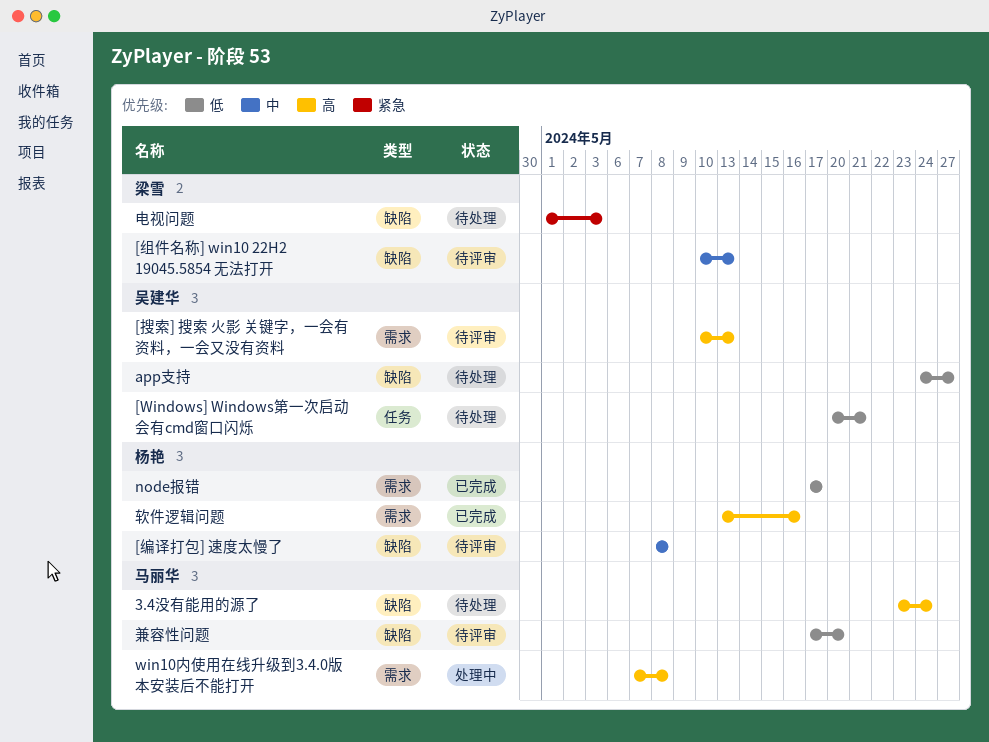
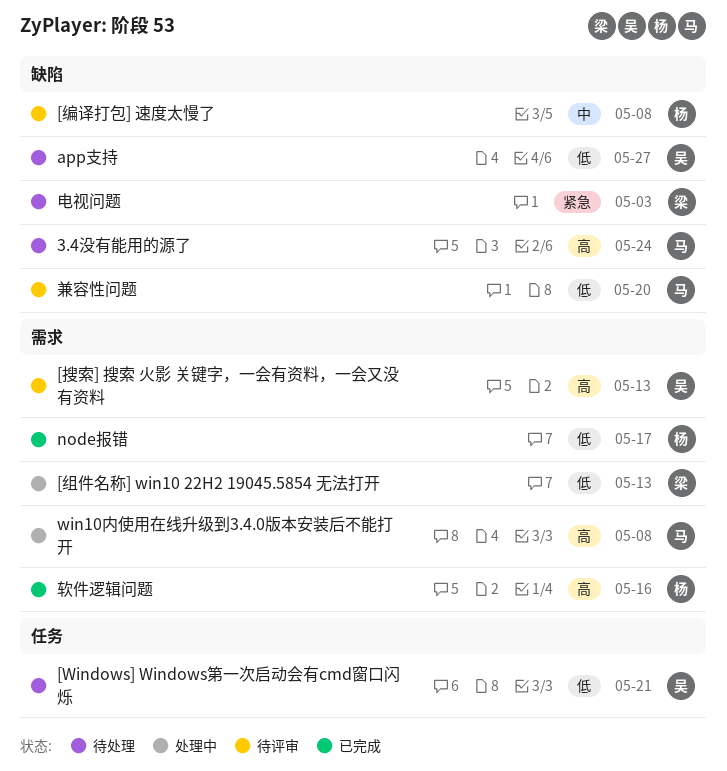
[组件名称] win10 22H2 19045.5854 无法打开, status: 待评审 -> 处理中
[组件名称] win10 22H2 19045.5854 无法打开, priority: 中 -> 低
[组件名称] win10 22H2 19045.5854 无法打开, label: 缺陷 -> 需求

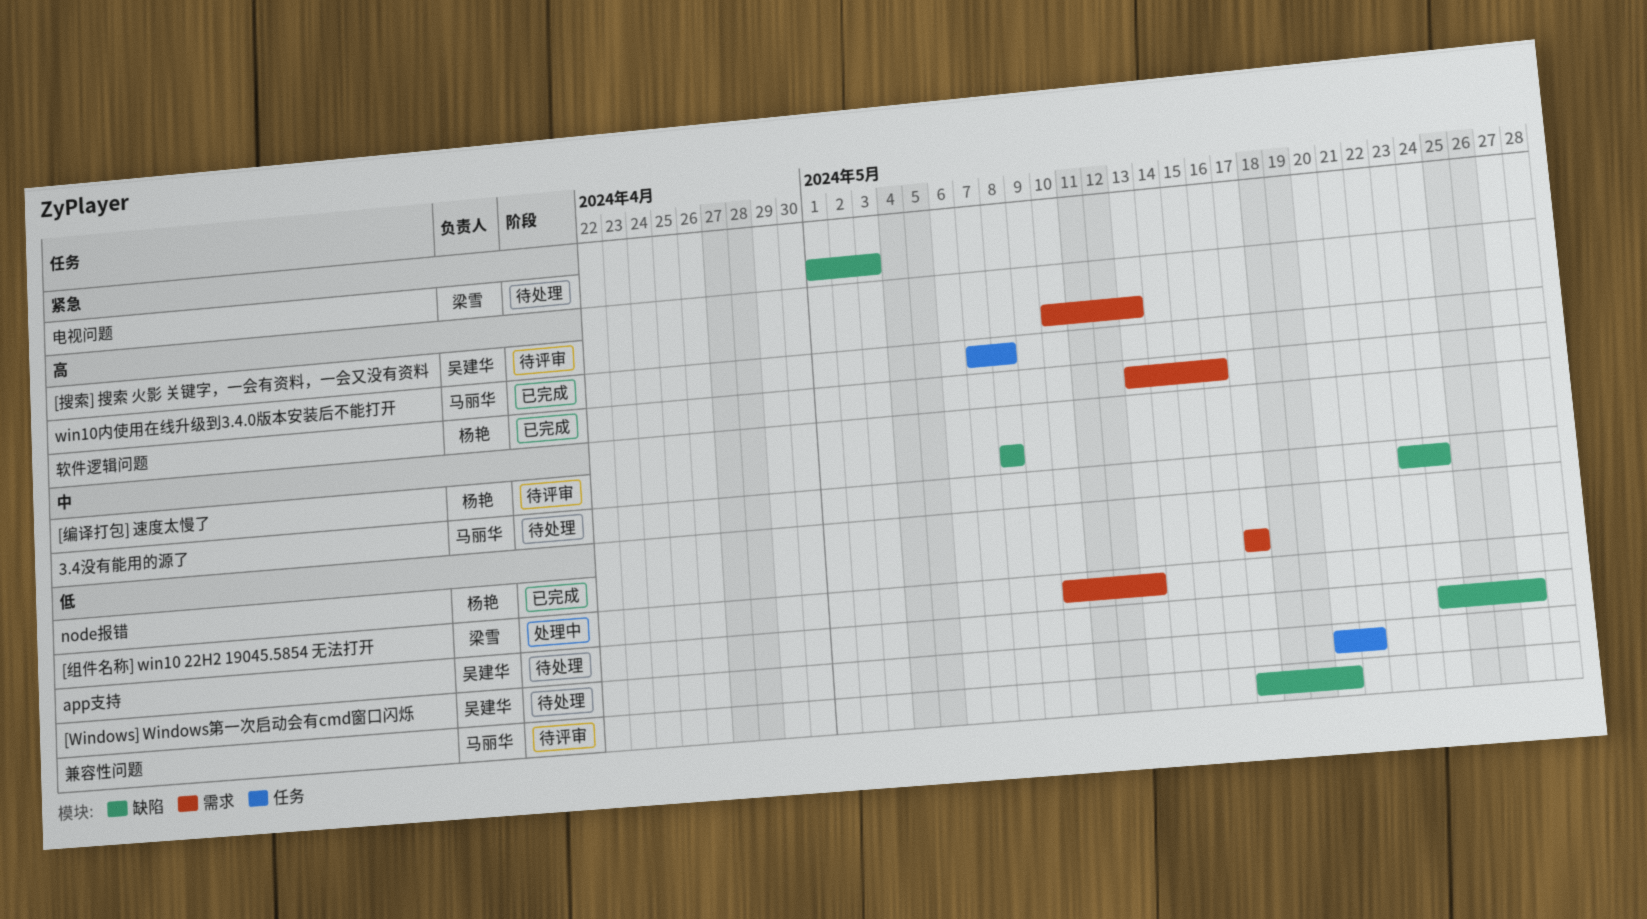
3.4没有能用的源了, priority: 高 -> 中
win10内使用在线升级到3.4.0版本安装后不能打开, status: 处理中 -> 已完成
win10内使用在线升级到3.4.0版本安装后不能打开, label: 需求 -> 任务

